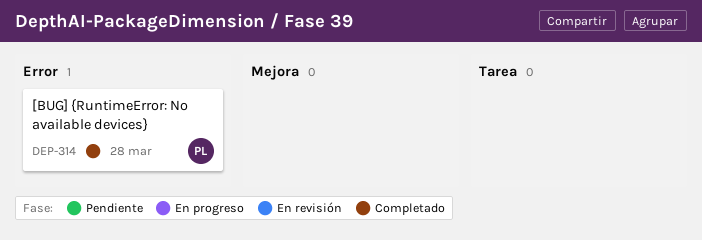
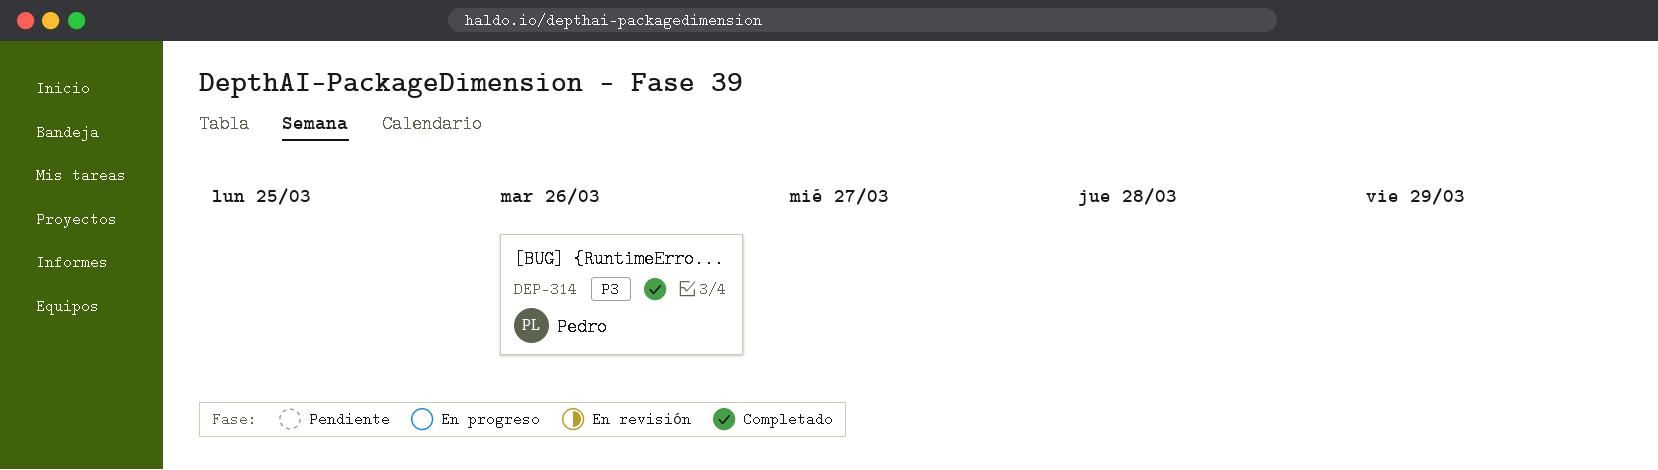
DEP-314, due: Mar 28 -> Mar 26

